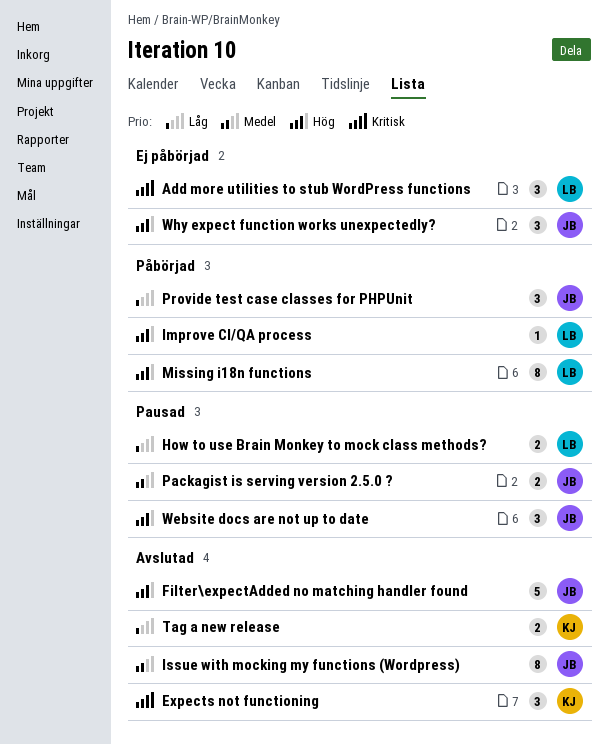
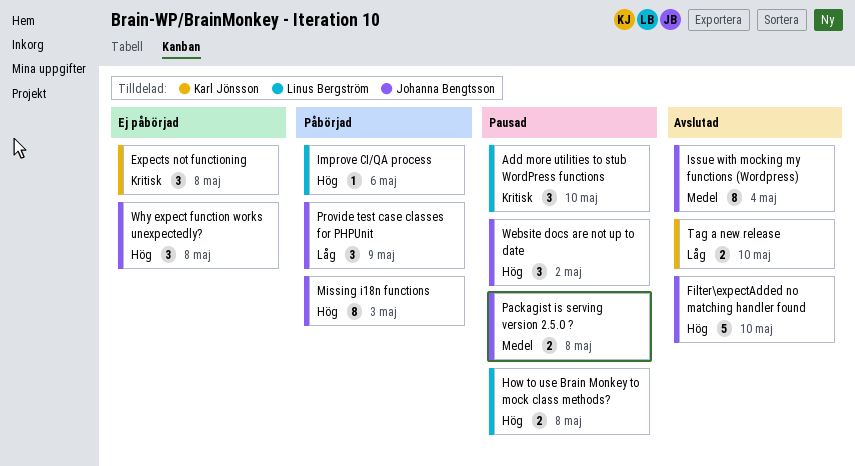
Add more utilities to stub WordPress functions, status: Ej påbörjad -> Pausad
Expects not functioning, status: Avslutad -> Ej påbörjad
How to use Brain Monkey to mock class methods?, priority: Låg -> Hög
Missing i18n functions, owner: Linus Bergström -> Johanna Bengtsson

